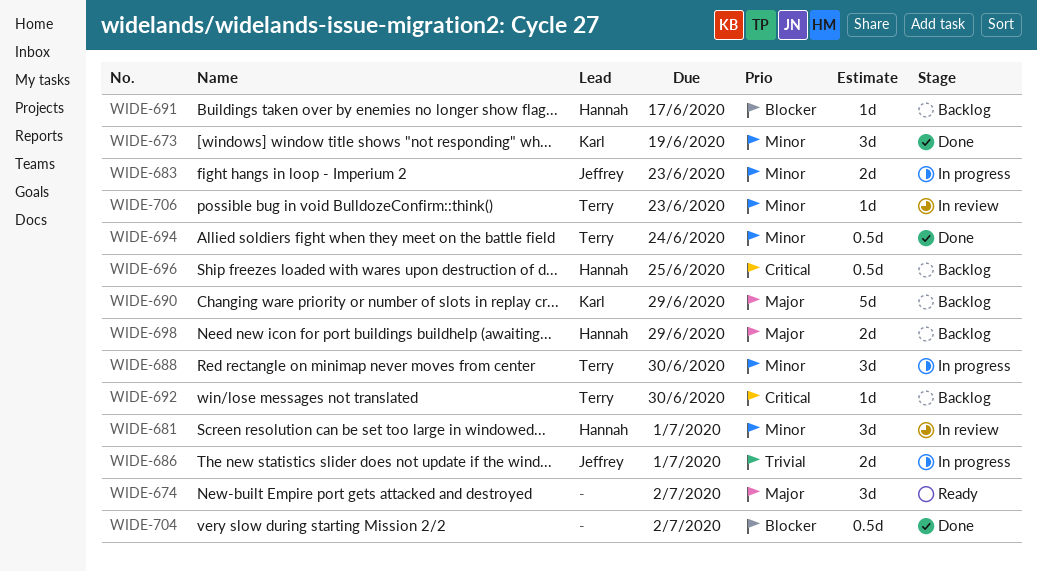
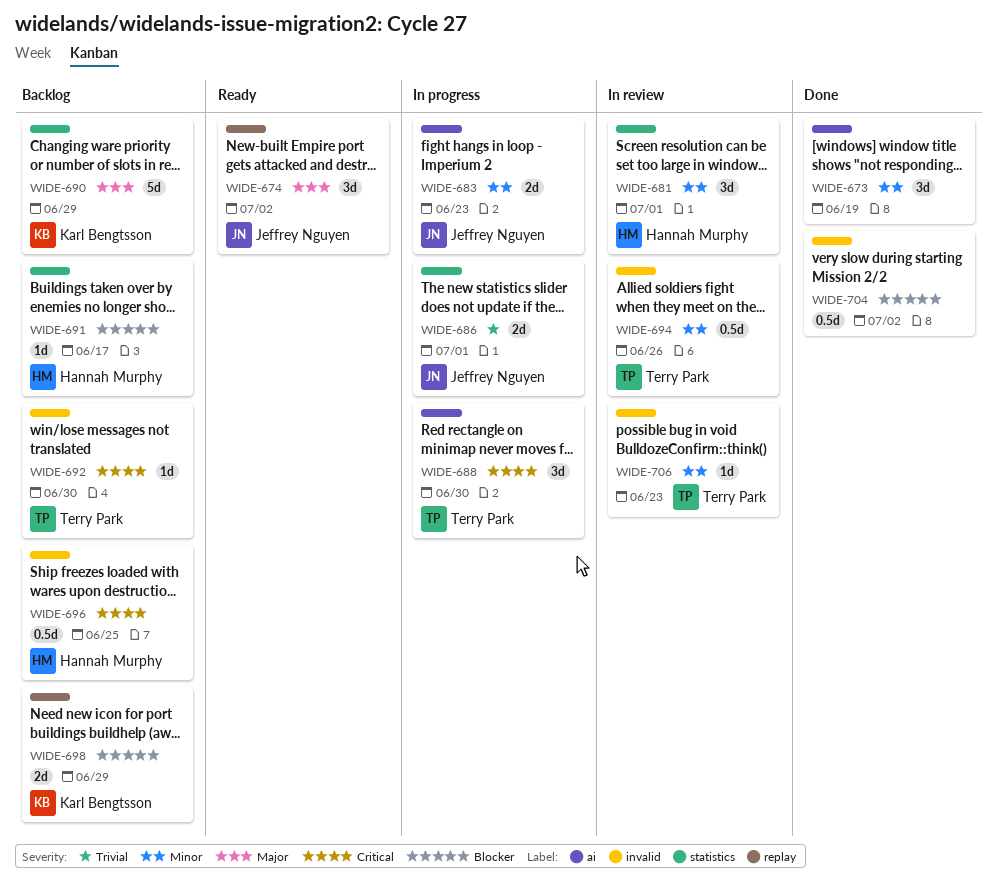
WIDE-673, owner: Karl Bengtsson -> none
WIDE-674, owner: none -> Jeffrey Nguyen
WIDE-688, priority: Minor -> Critical
WIDE-694, status: Done -> In review
WIDE-694, due: Jun 24 -> Jun 26
WIDE-698, owner: Hannah Murphy -> Karl Bengtsson
WIDE-698, priority: Major -> Blocker

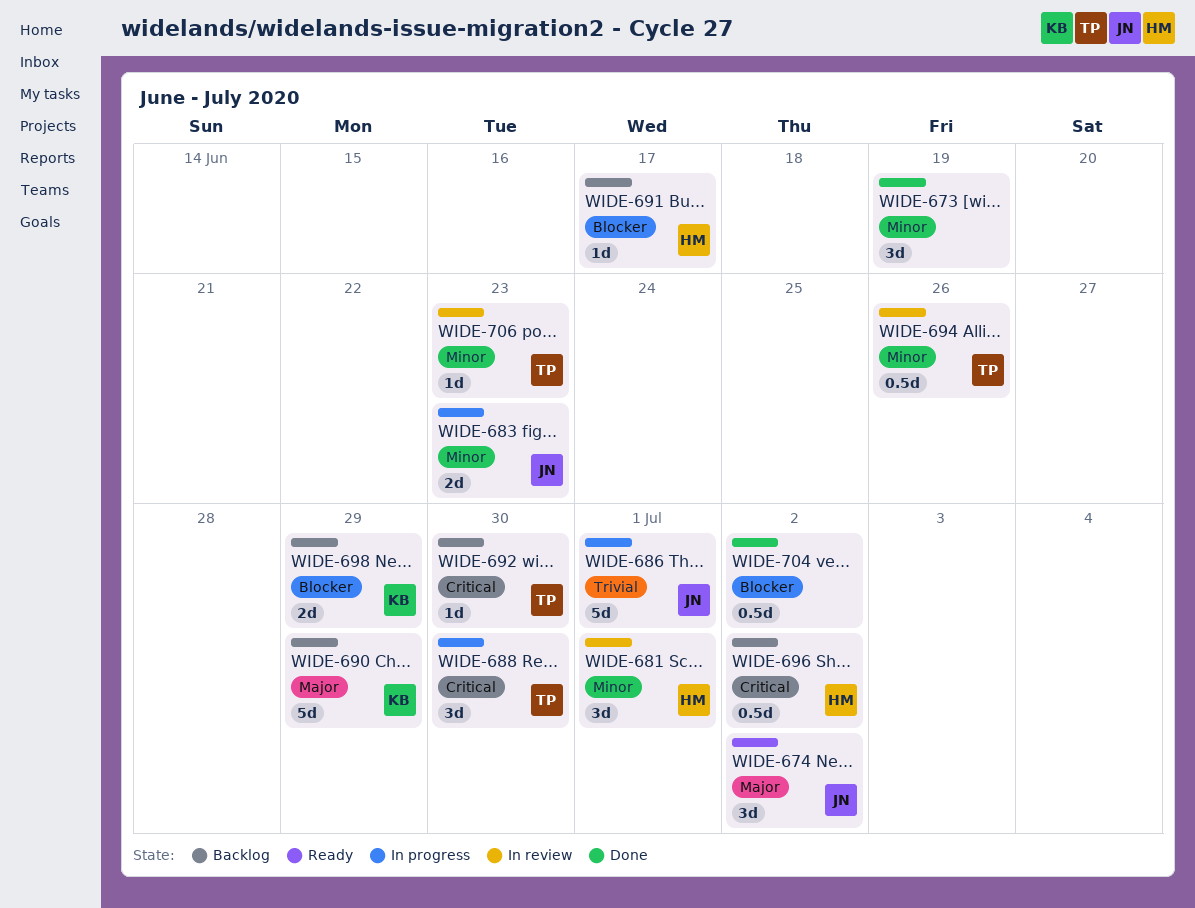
WIDE-686, estimate: 2d -> 5d
WIDE-696, due: Jun 25 -> Jul 2

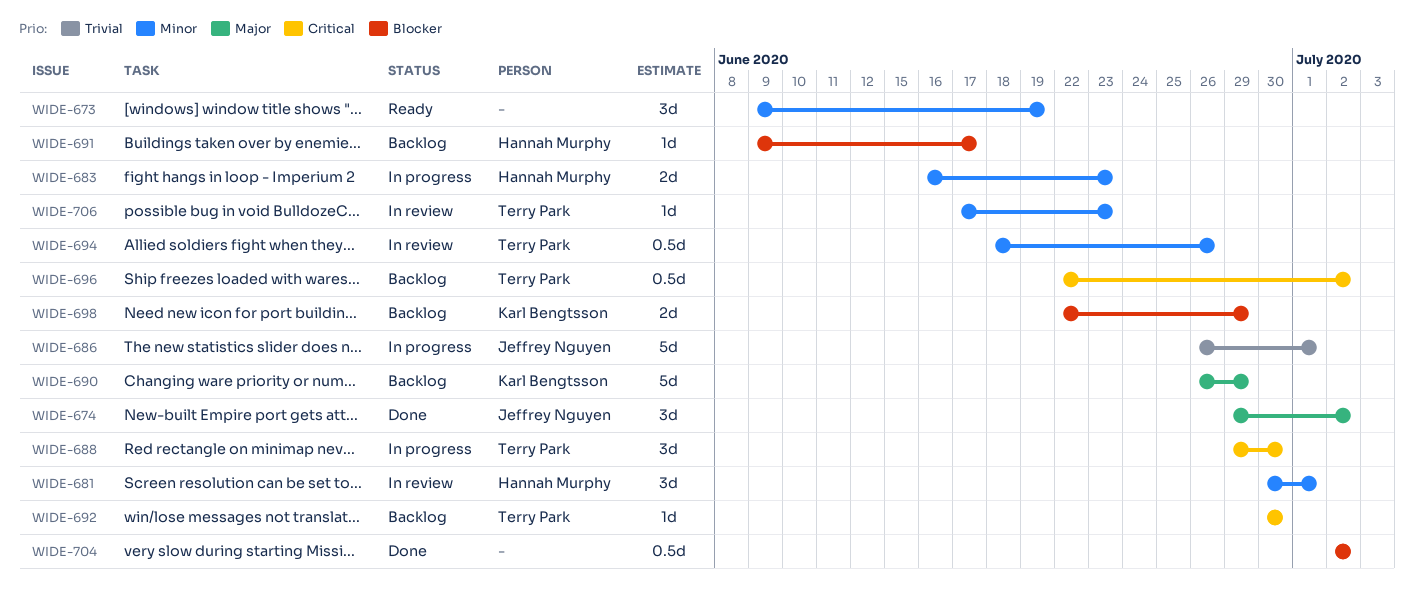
WIDE-673, status: Done -> Ready
WIDE-674, status: Ready -> Done
WIDE-683, owner: Jeffrey Nguyen -> Hannah Murphy
WIDE-696, owner: Hannah Murphy -> Terry Park

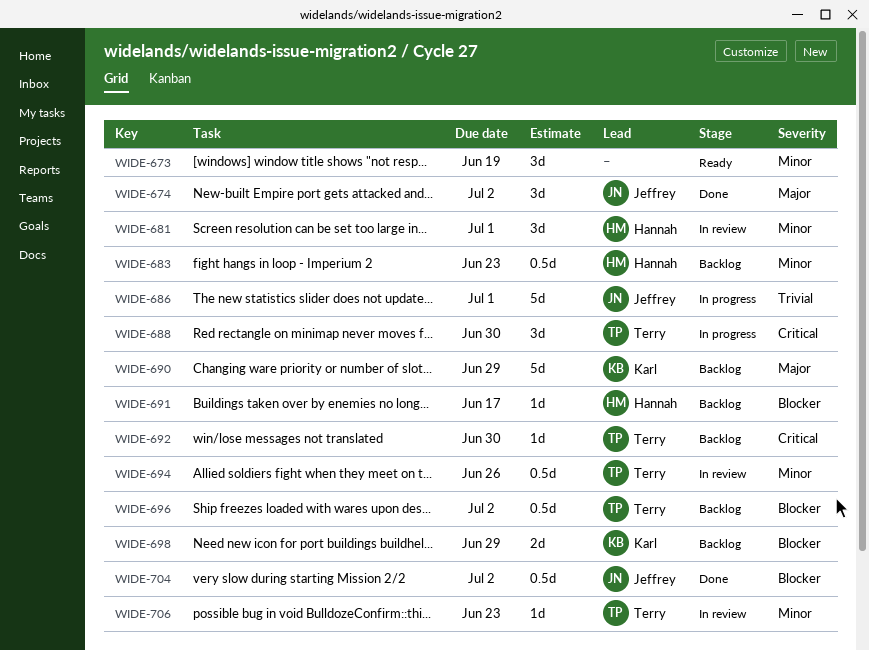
WIDE-683, status: In progress -> Backlog
WIDE-683, estimate: 2d -> 0.5d
WIDE-696, priority: Critical -> Blocker
WIDE-704, owner: none -> Jeffrey Nguyen

